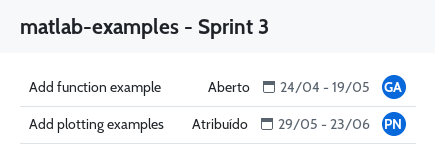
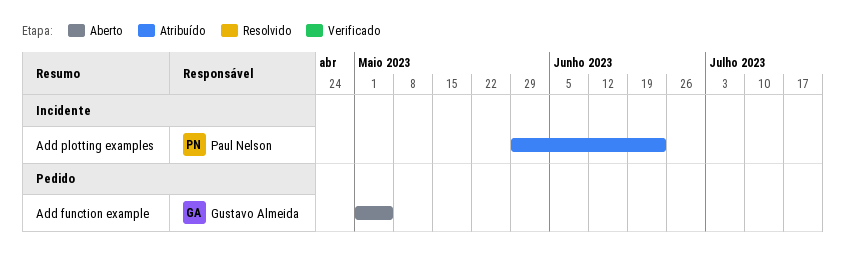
Add function example, start: Apr 24 -> May 1
Add function example, due: May 19 -> May 5

